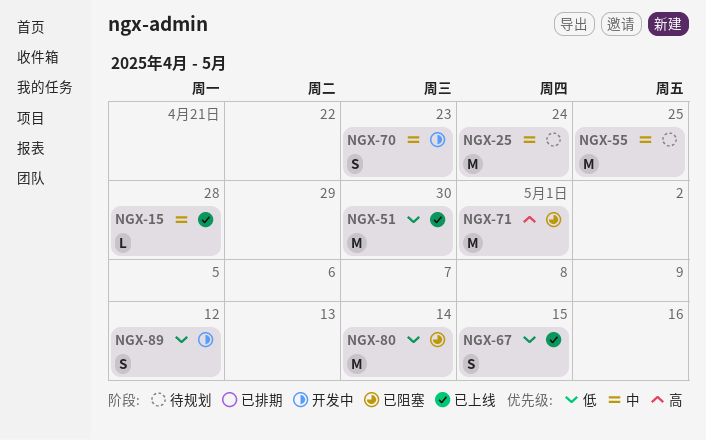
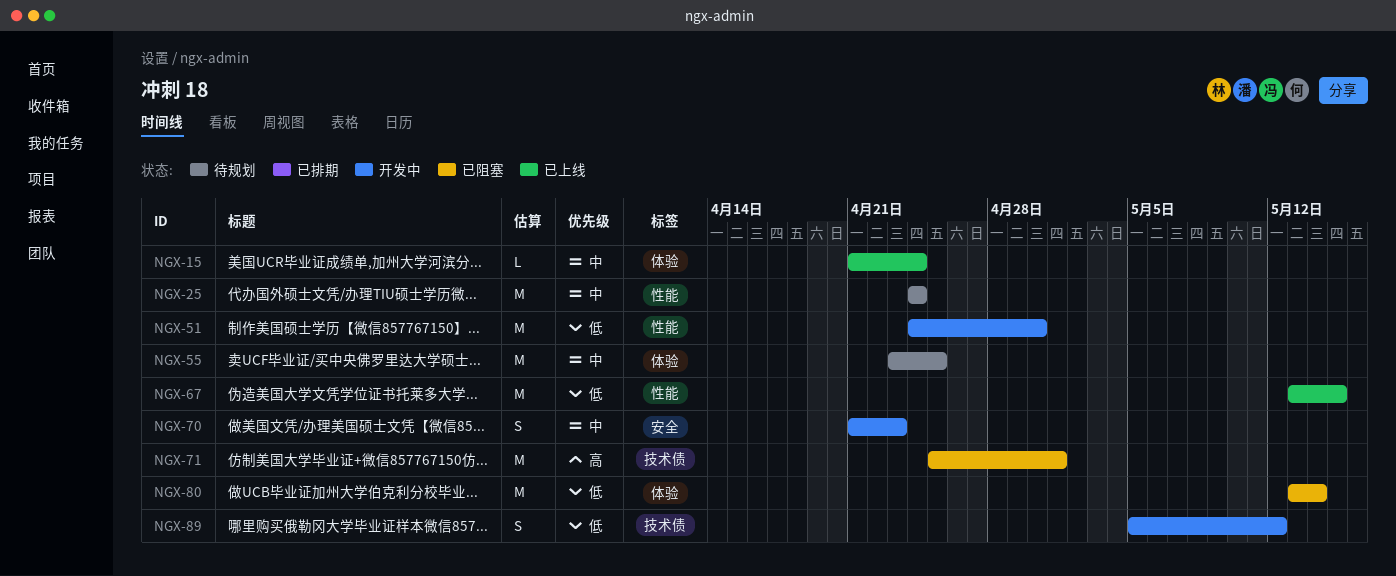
NGX-15, due: Apr 28 -> Apr 24
NGX-51, status: 已上线 -> 开发中
NGX-67, estimate: S -> M

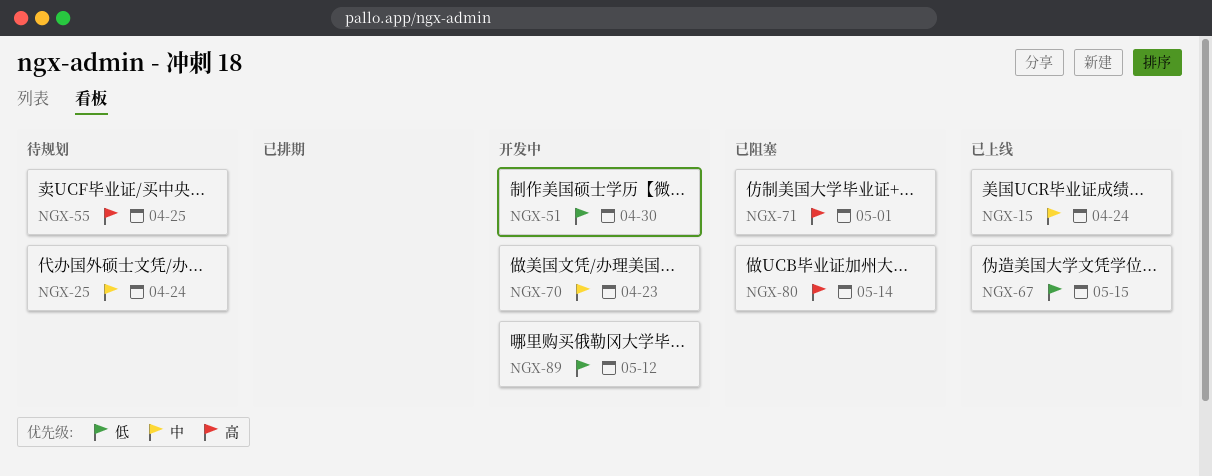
NGX-55, priority: 中 -> 高
NGX-80, priority: 低 -> 高

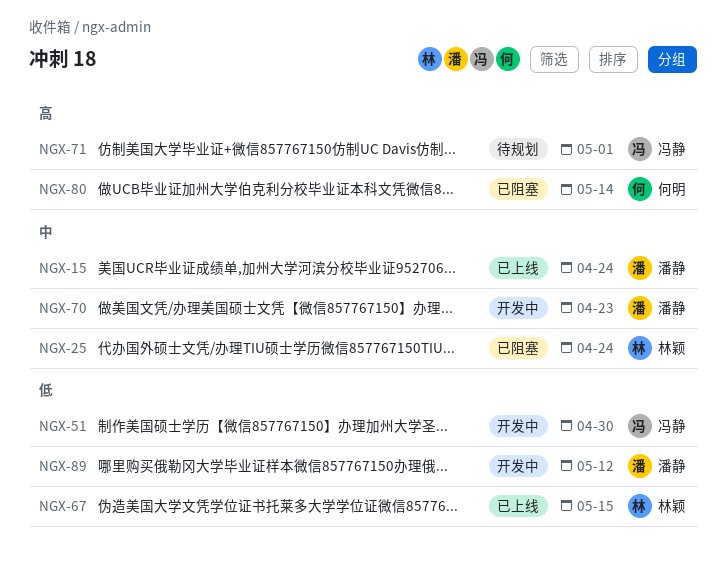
NGX-25, status: 待规划 -> 已阻塞
NGX-55: present -> none
NGX-71, status: 已阻塞 -> 待规划

